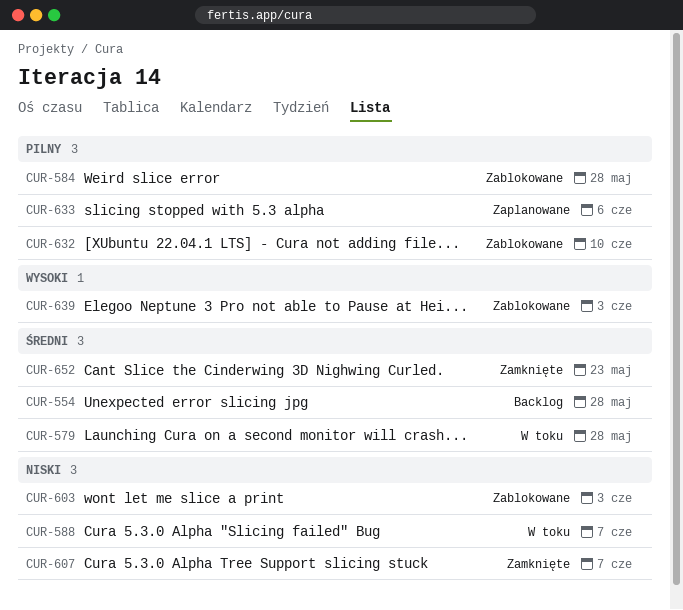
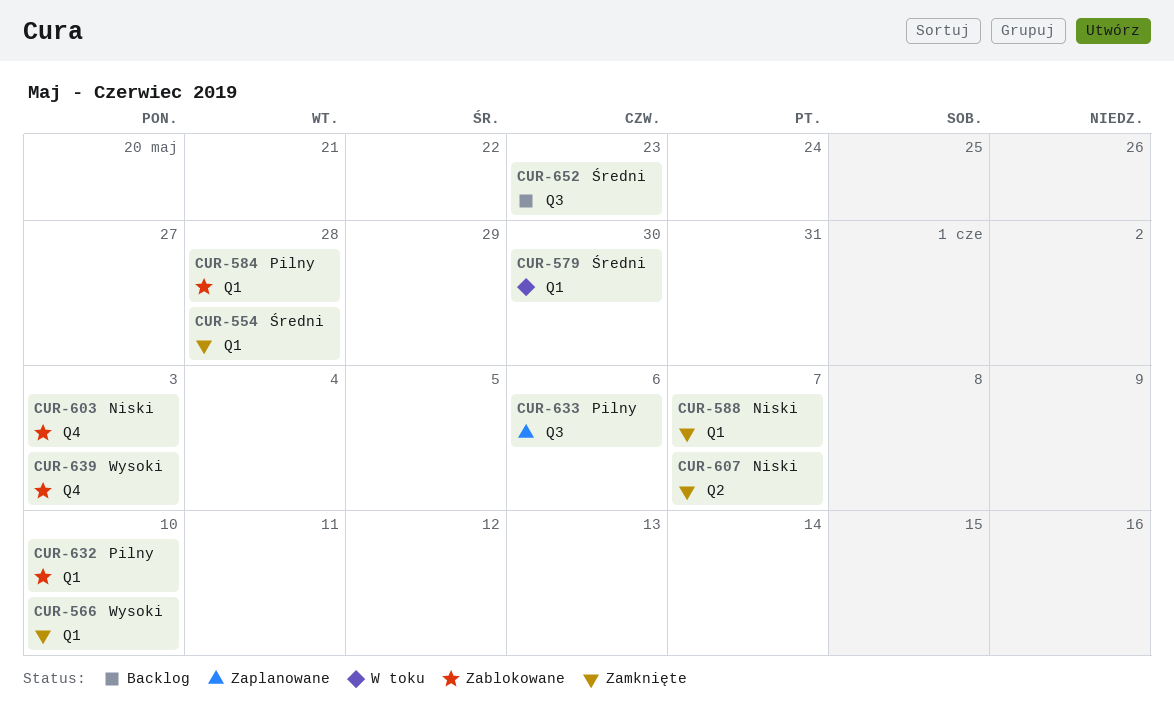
CUR-554, status: Backlog -> Zamknięte
CUR-566: none -> present
CUR-579, due: May 28 -> May 30
CUR-588, status: W toku -> Zamknięte
CUR-652, status: Zamknięte -> Backlog

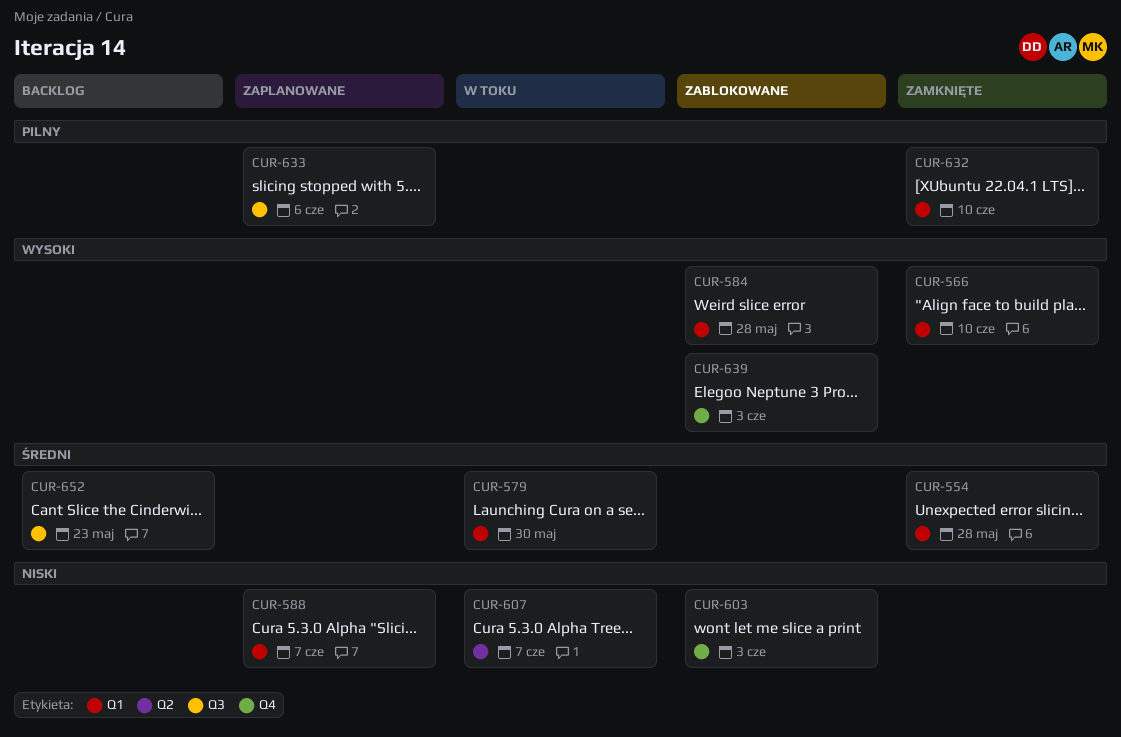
CUR-584, priority: Pilny -> Wysoki
CUR-588, status: Zamknięte -> Zaplanowane
CUR-607, status: Zamknięte -> W toku
CUR-632, status: Zablokowane -> Zamknięte

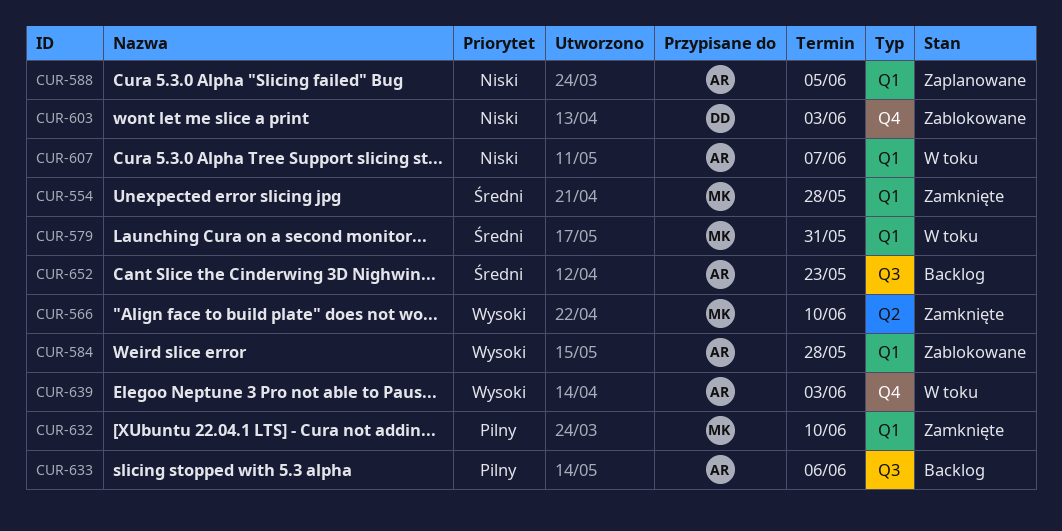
CUR-566, label: Q1 -> Q2
CUR-579, due: May 30 -> May 31
CUR-588, due: Jun 7 -> Jun 5
CUR-607, label: Q2 -> Q1
CUR-633, status: Zaplanowane -> Backlog
CUR-639, status: Zablokowane -> W toku

